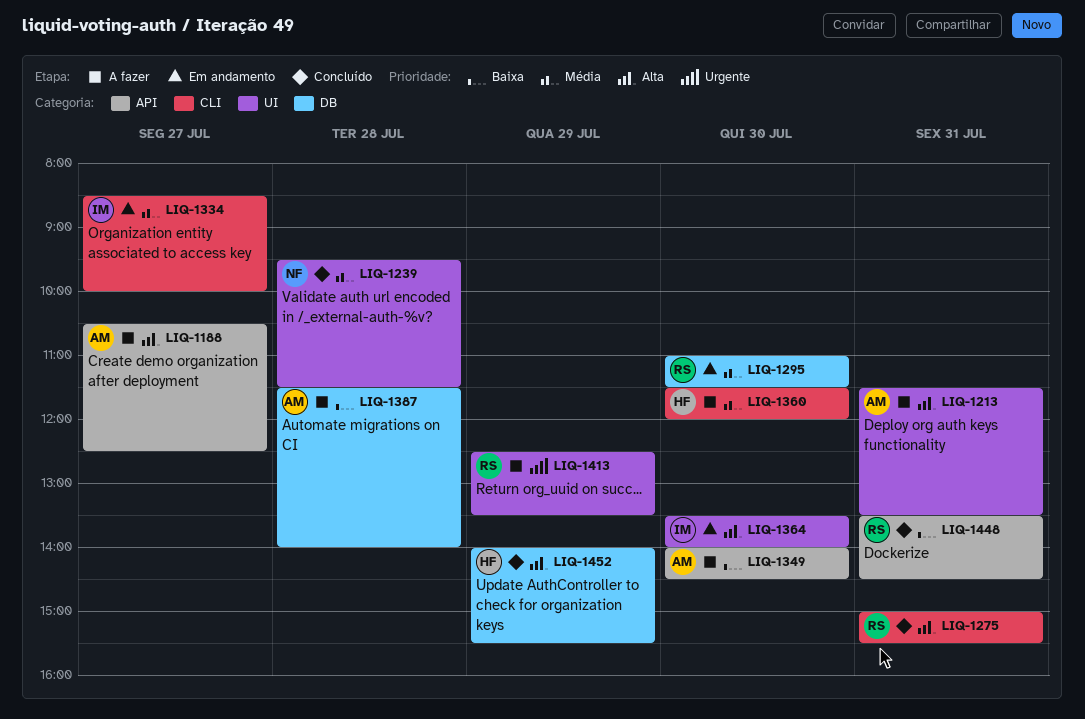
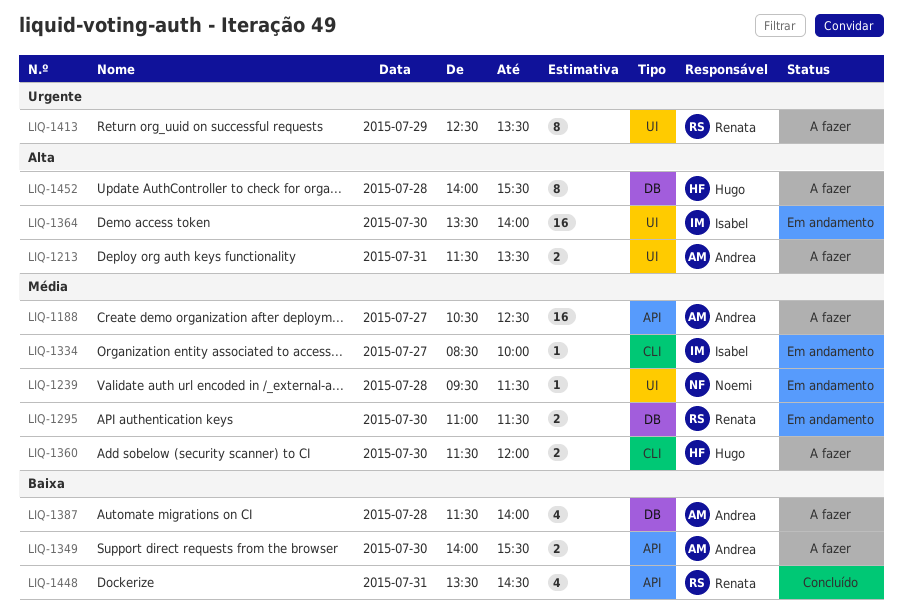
LIQ-1188, priority: Alta -> Média
LIQ-1239, status: Concluído -> Em andamento
LIQ-1275: present -> none
LIQ-1349, ends: 14:30 -> 15:30
LIQ-1452, status: Concluído -> A fazer
LIQ-1452, day: Jul 29 -> Jul 28

